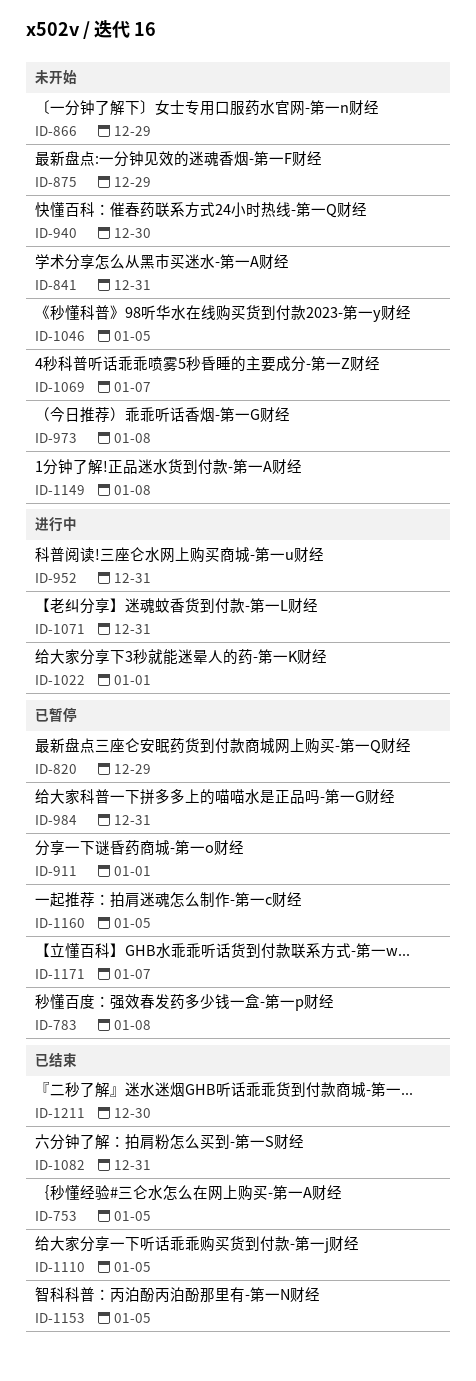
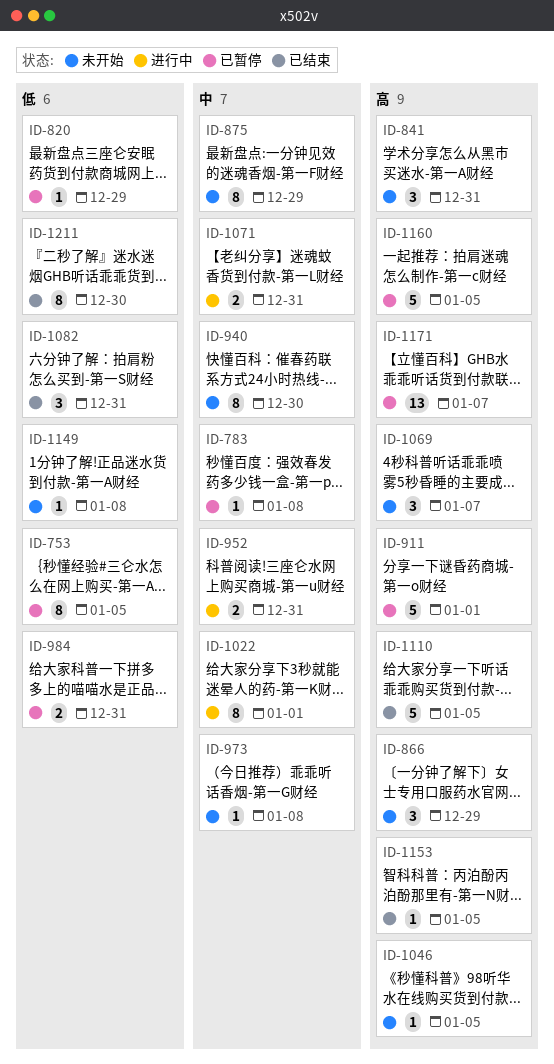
ID-753, status: 已结束 -> 已暂停

